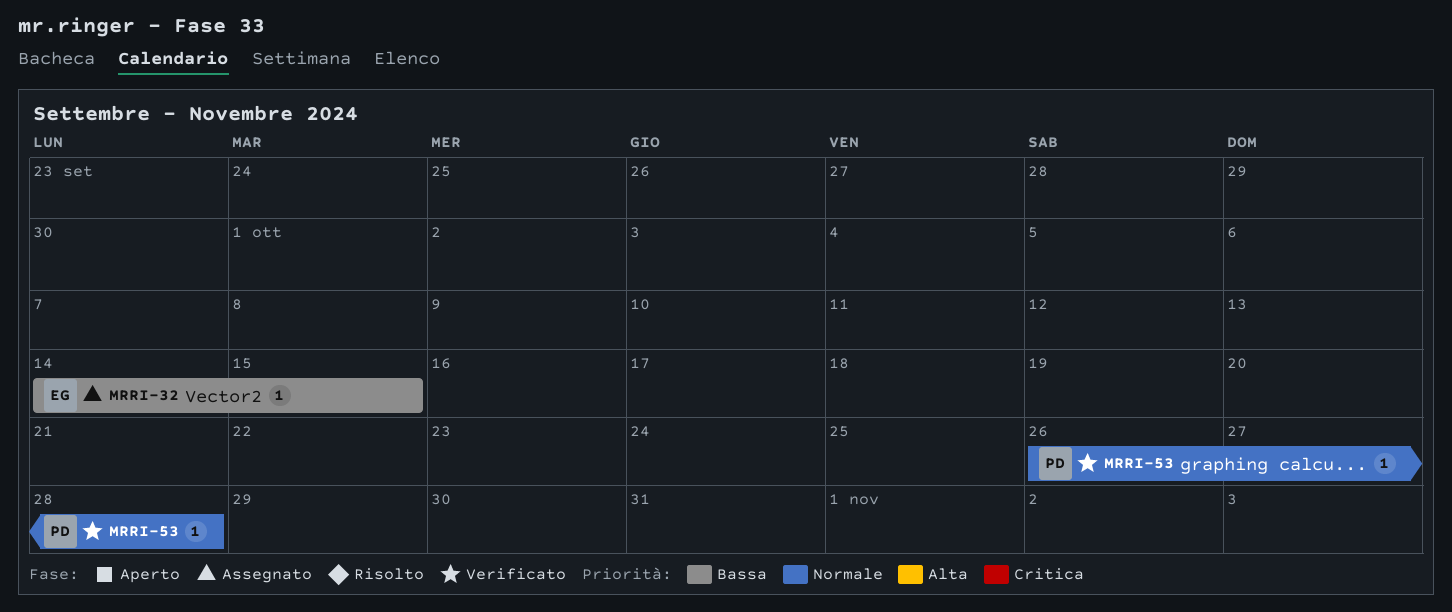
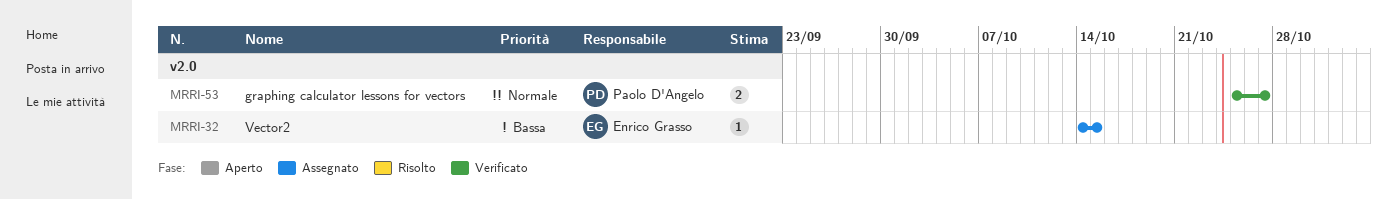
MRRI-53, estimate: 1 -> 2
MRRI-53, start: Oct 26 -> Oct 25
MRRI-53, due: Oct 28 -> Oct 27

